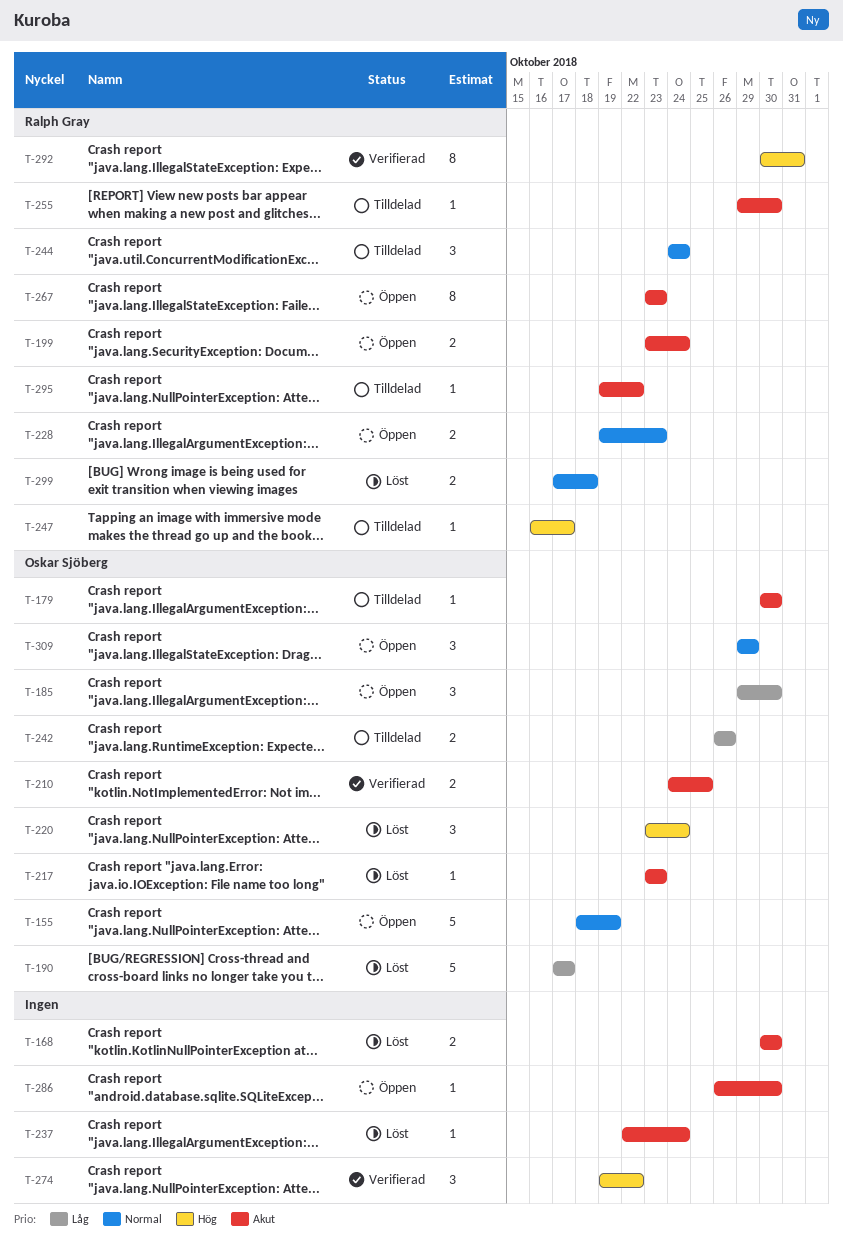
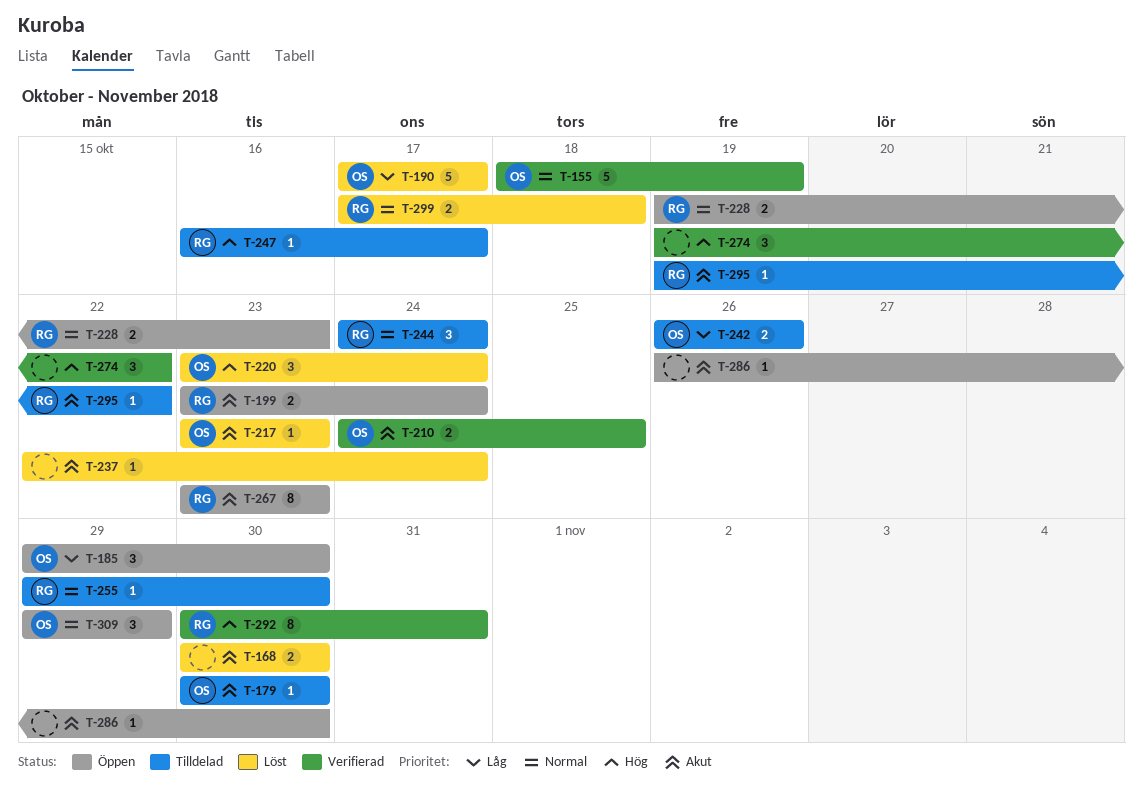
T-155, status: Öppen -> Verifierad
T-255, priority: Akut -> Normal

